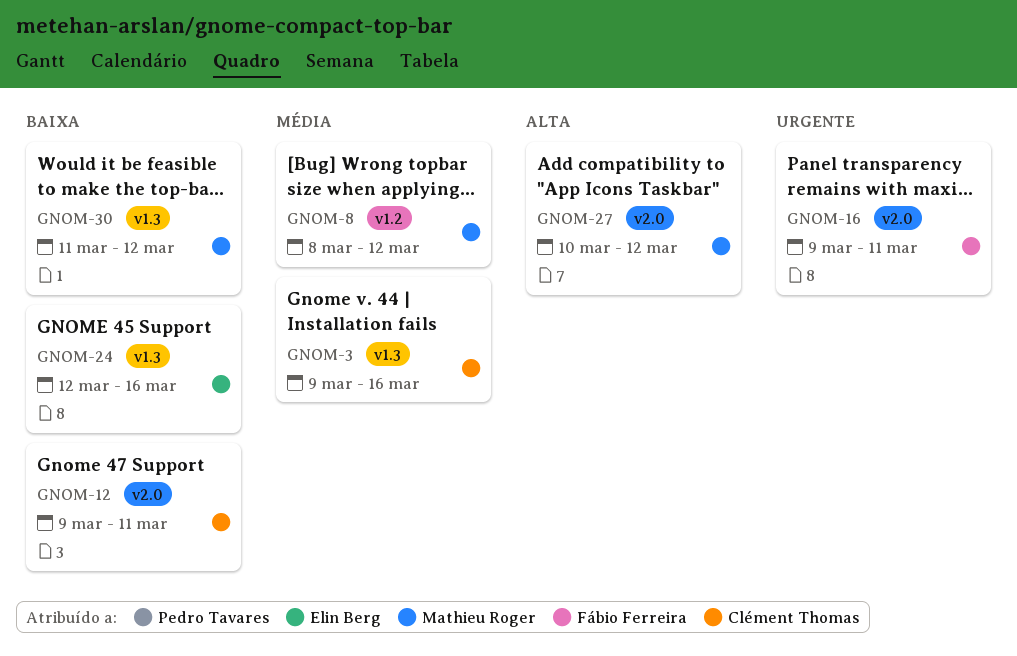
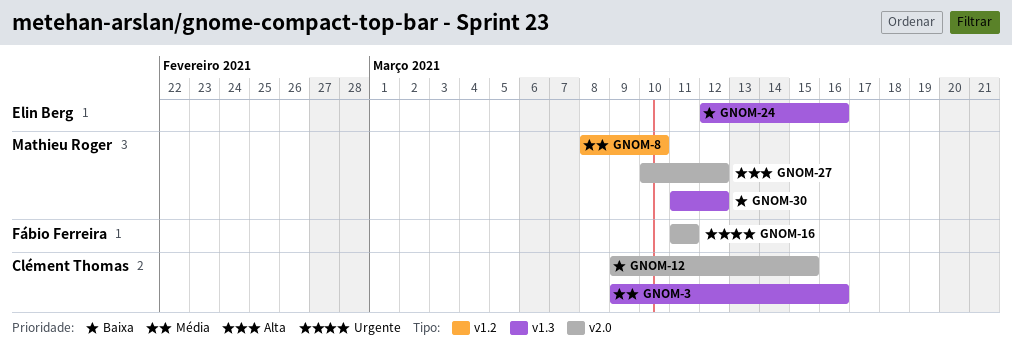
GNOM-8, due: Mar 12 -> Mar 10
GNOM-12, due: Mar 11 -> Mar 15
GNOM-16, start: Mar 9 -> Mar 11

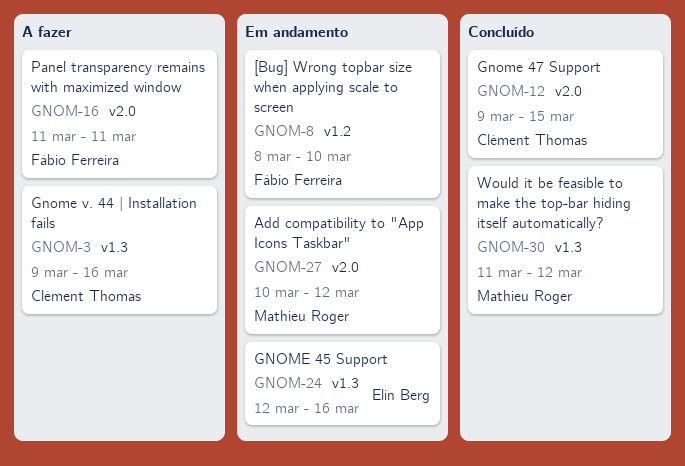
GNOM-8, owner: Mathieu Roger -> Fábio Ferreira

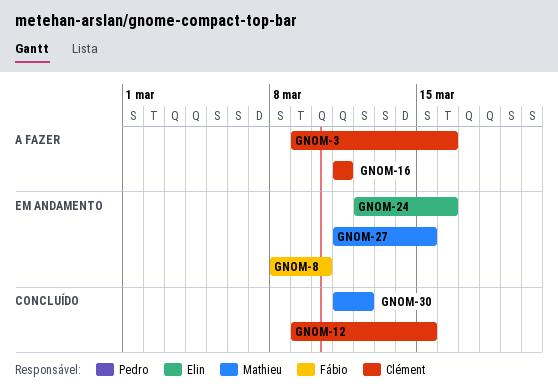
GNOM-16, owner: Fábio Ferreira -> Clément Thomas
GNOM-27, start: Mar 10 -> Mar 11
GNOM-27, due: Mar 12 -> Mar 15

